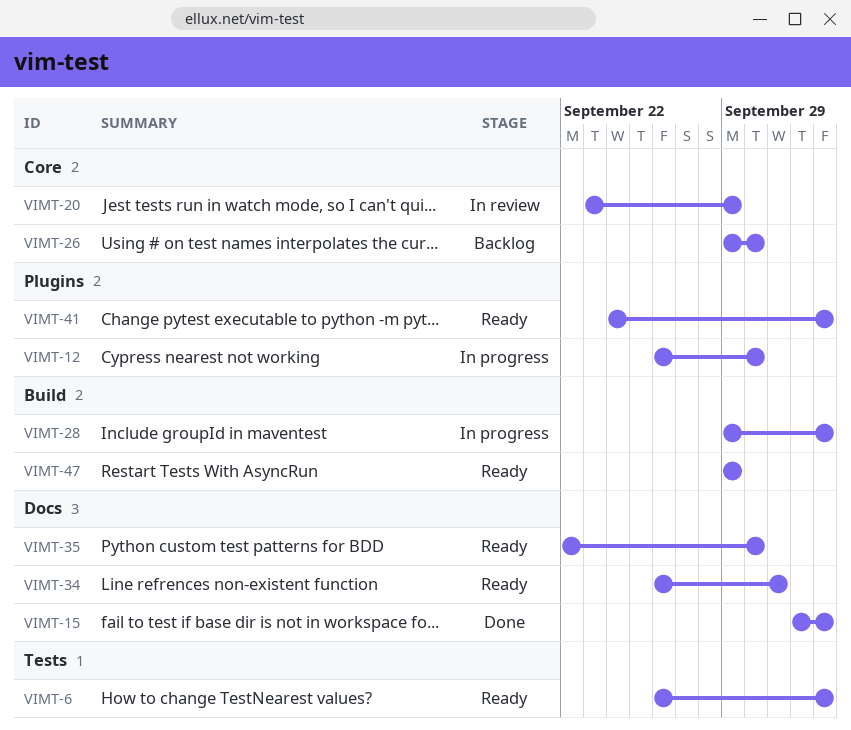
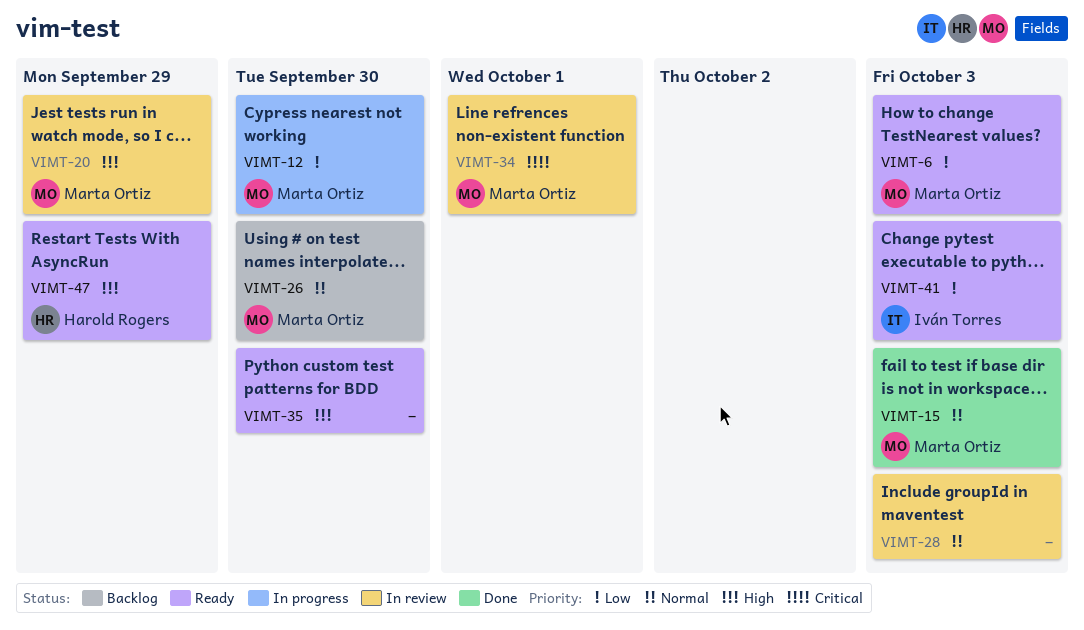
VIMT-28, status: In progress -> In review
VIMT-34, status: Ready -> In review

